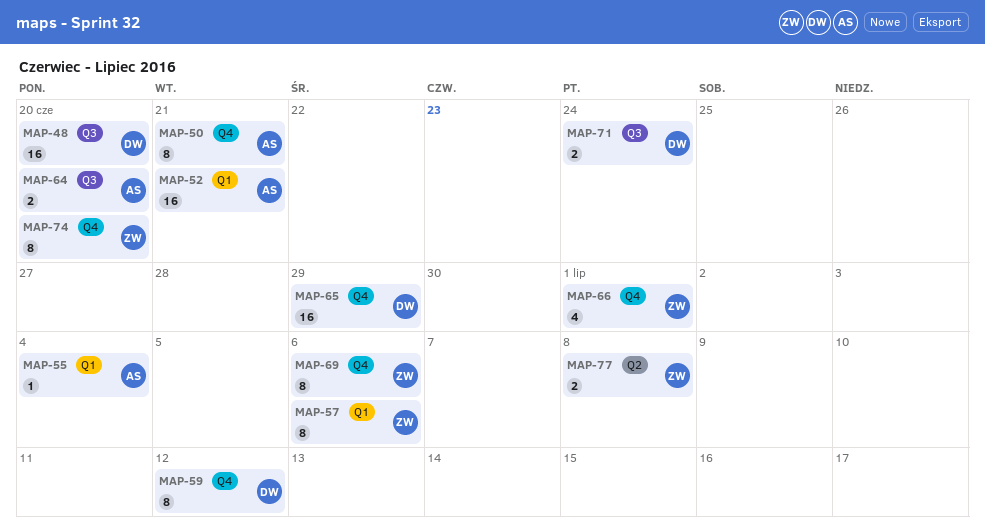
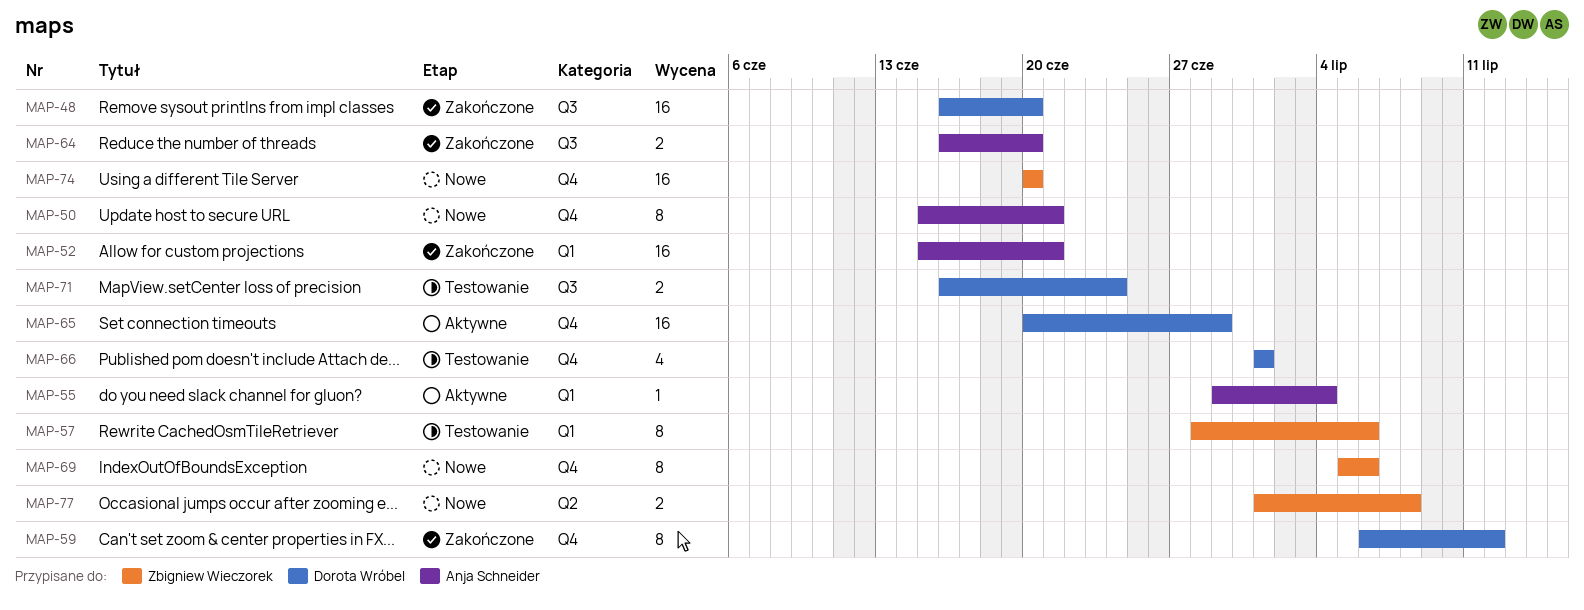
MAP-66, owner: Zbigniew Wieczorek -> Dorota Wróbel
MAP-74, estimate: 8 -> 16

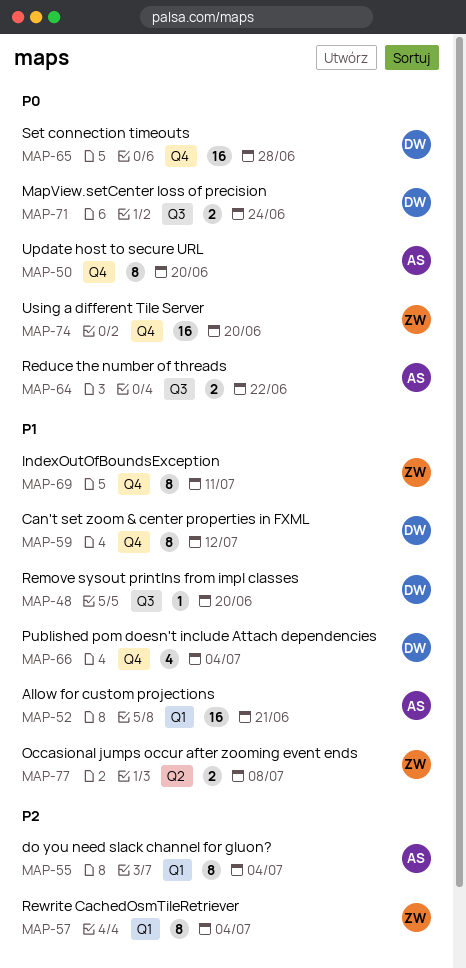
MAP-48, estimate: 16 -> 1
MAP-50, due: Jun 21 -> Jun 20
MAP-55, estimate: 1 -> 8
MAP-57, due: Jul 6 -> Jul 4
MAP-64, due: Jun 20 -> Jun 22
MAP-65, due: Jun 29 -> Jun 28
MAP-66, due: Jul 1 -> Jul 4
MAP-69, due: Jul 6 -> Jul 11

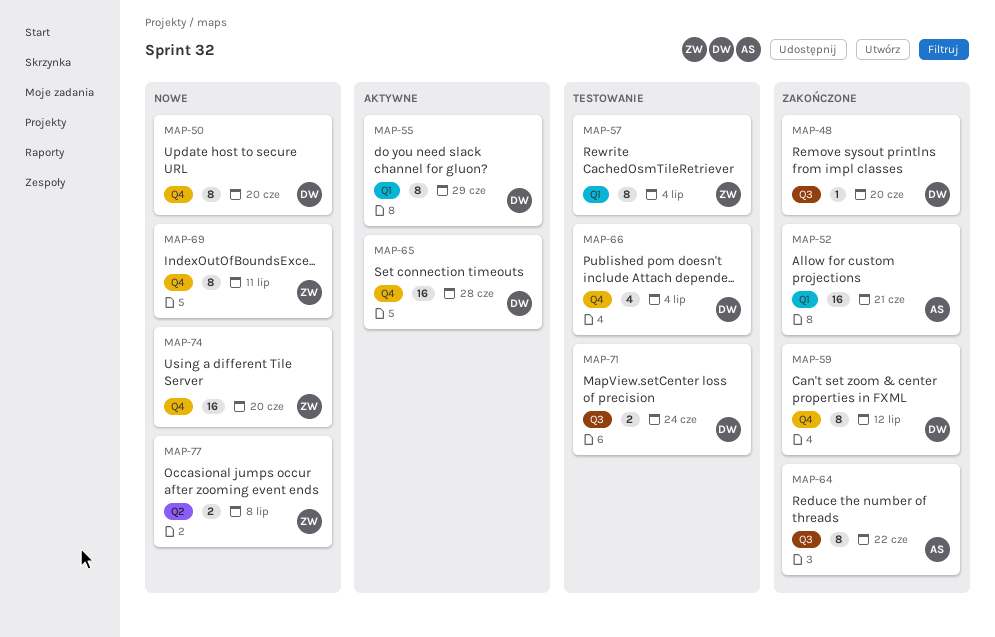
MAP-50, owner: AS -> DW
MAP-55, owner: AS -> DW
MAP-55, due: Jul 4 -> Jun 29
MAP-64, estimate: 2 -> 8

